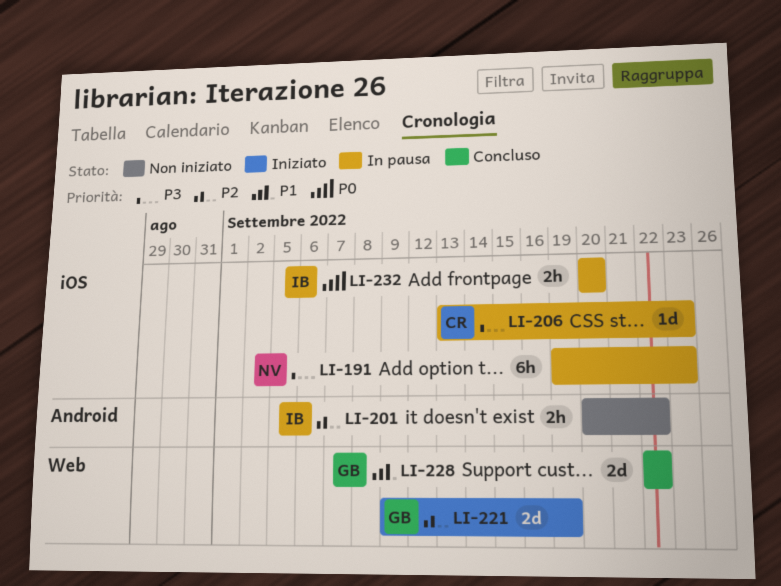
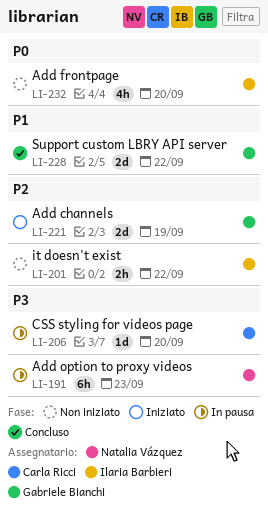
LI-206, due: Sep 23 -> Sep 20
LI-232, status: In pausa -> Non iniziato
LI-232, estimate: 2h -> 4h

